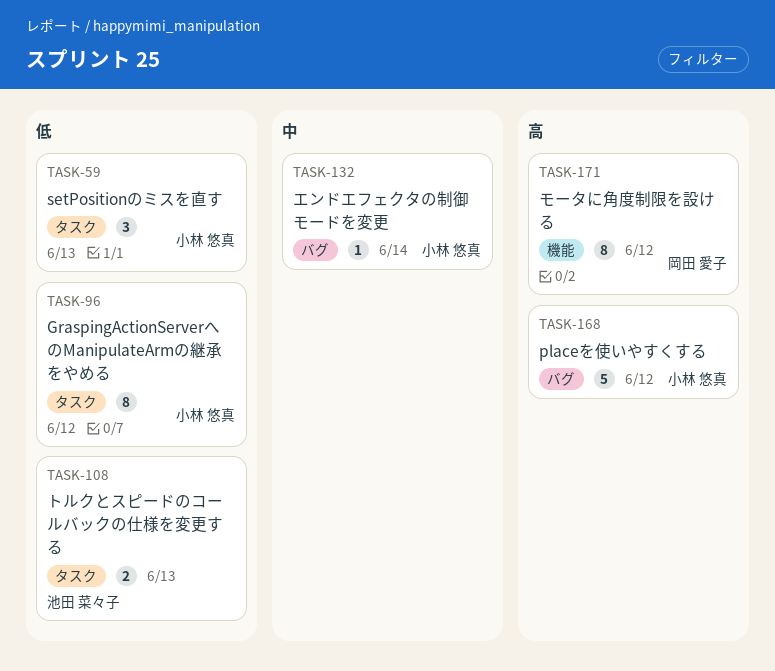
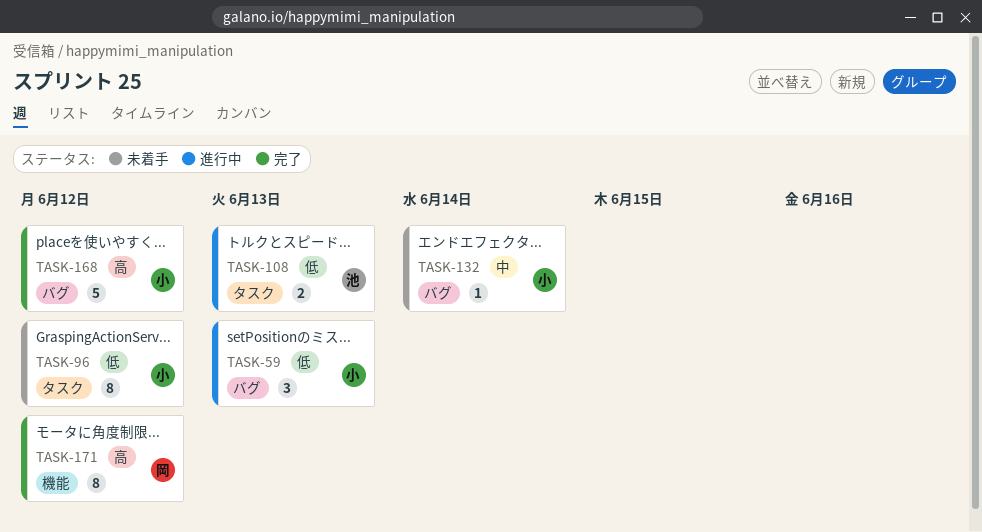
TASK-59, label: タスク -> バグ

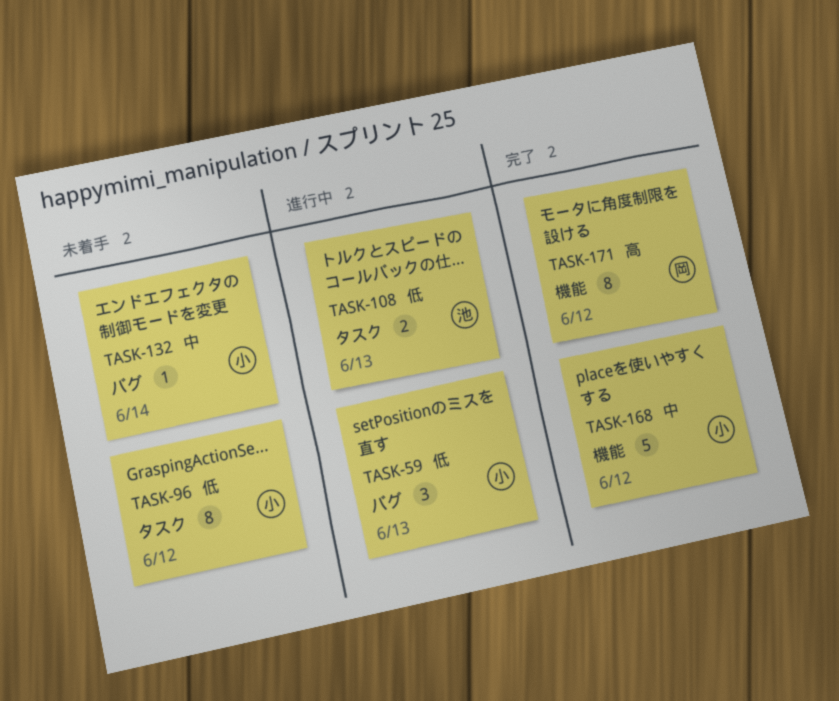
TASK-168, priority: 高 -> 中
TASK-168, label: バグ -> 機能

